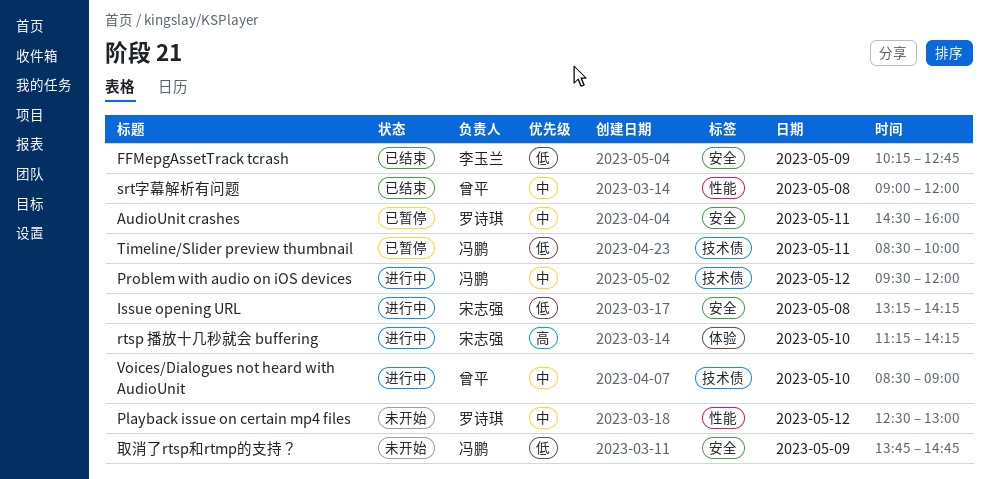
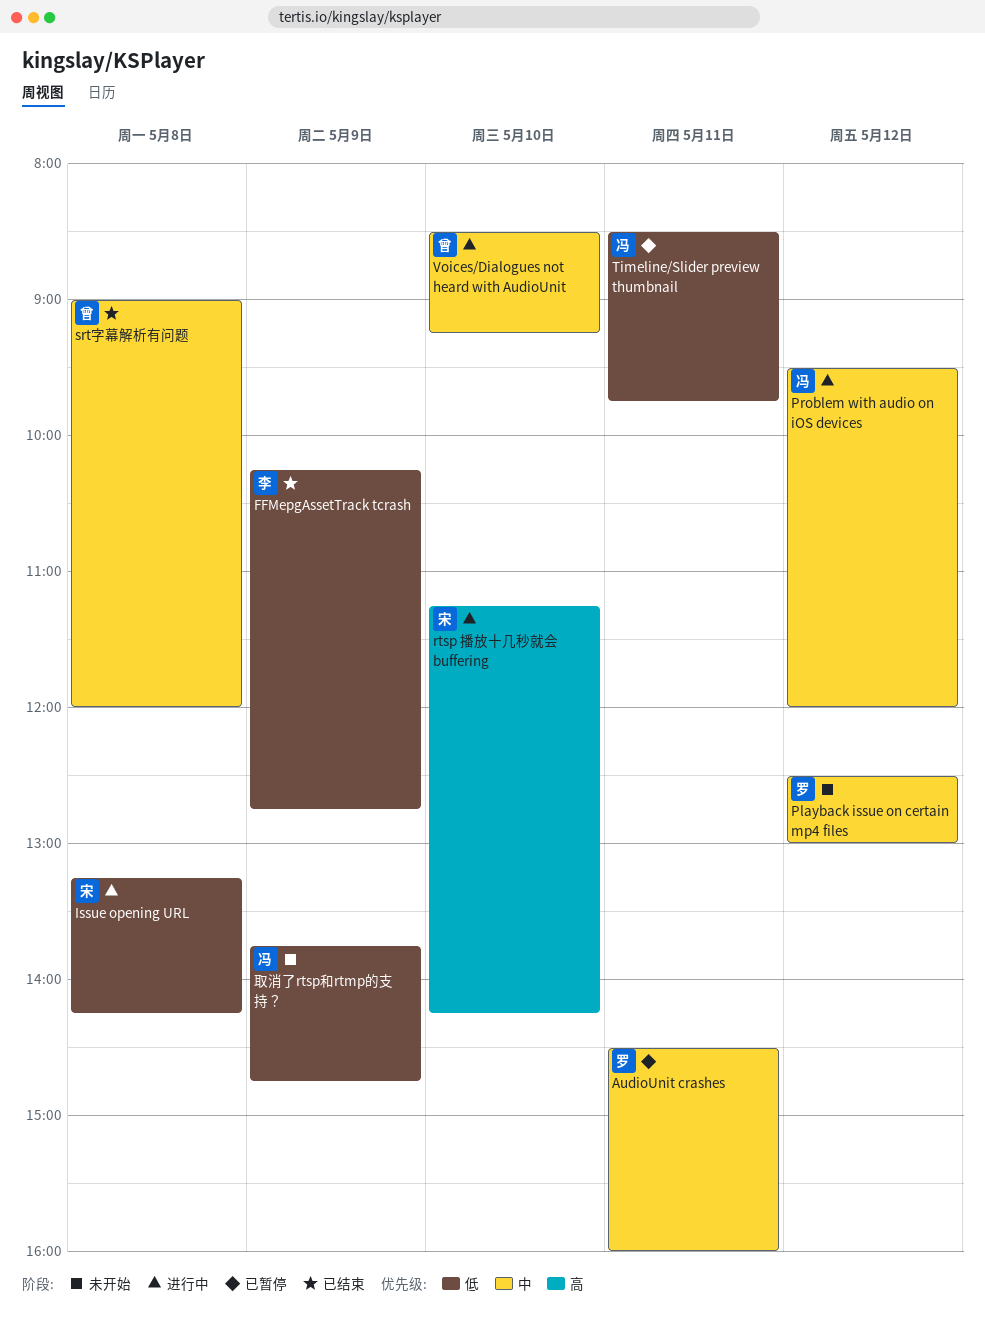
Timeline/Slider preview thumbnail, ends: 10:00 -> 09:45
Voices/Dialogues not heard with AudioUnit, ends: 09:00 -> 09:15

